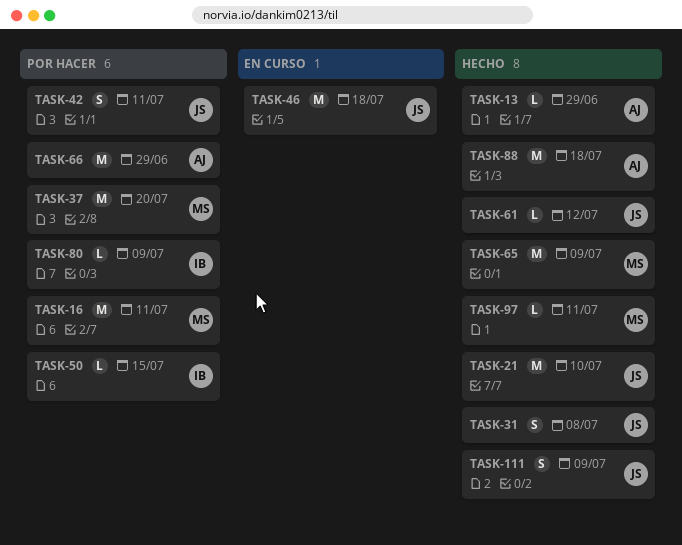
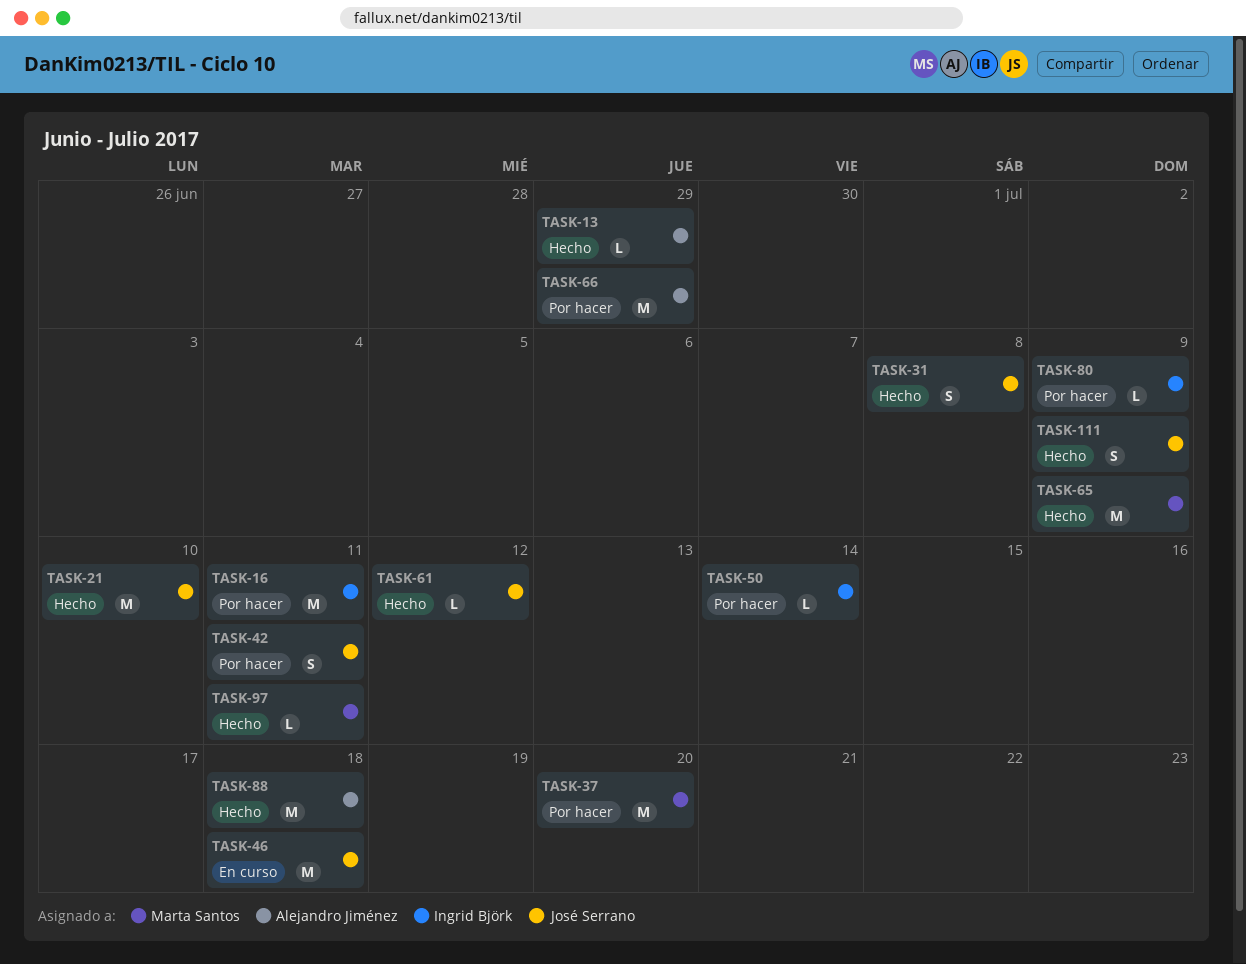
TASK-16, owner: Marta Santos -> Ingrid Björk
TASK-50, due: Jul 15 -> Jul 14

